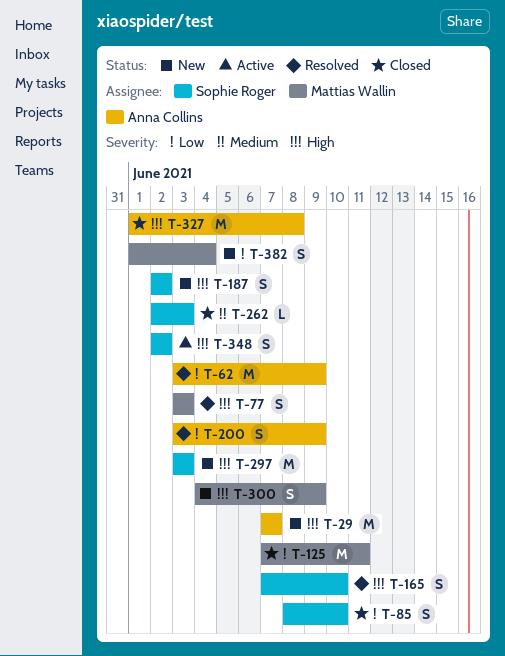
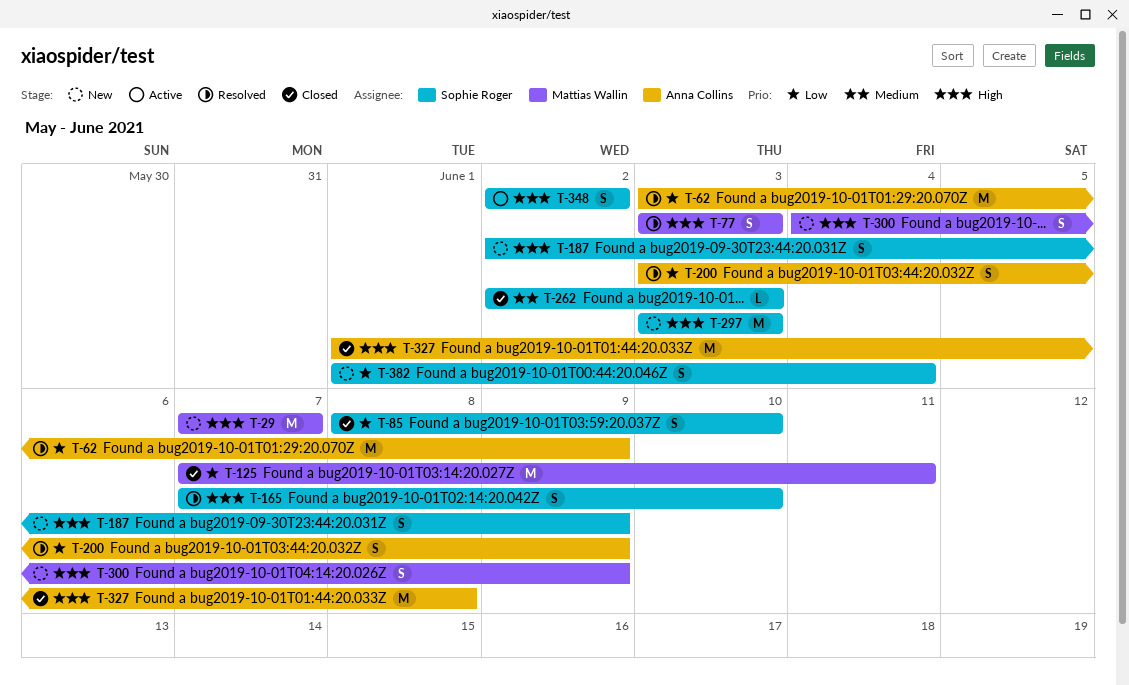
T-29, owner: Anna Collins -> Mattias Wallin
T-187, due: Jun 2 -> Jun 9
T-382, owner: Mattias Wallin -> Sophie Roger

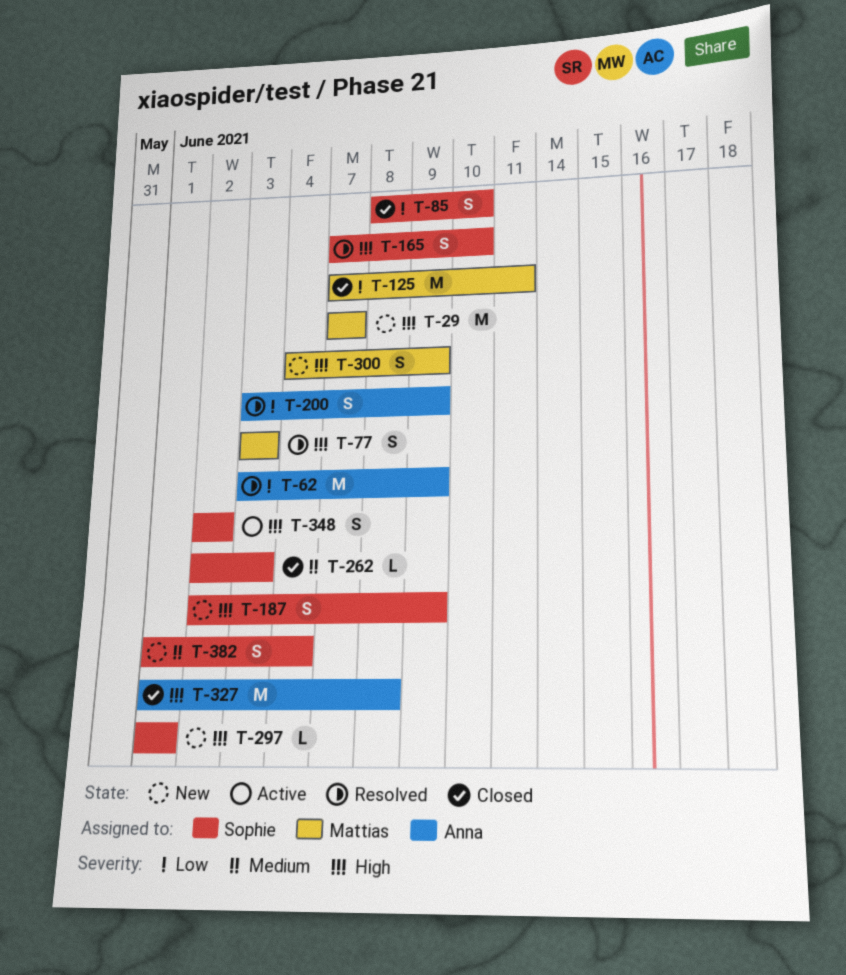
T-297, estimate: M -> L
T-297, start: Jun 3 -> Jun 1
T-297, due: Jun 3 -> Jun 1
T-382, priority: Low -> Medium

